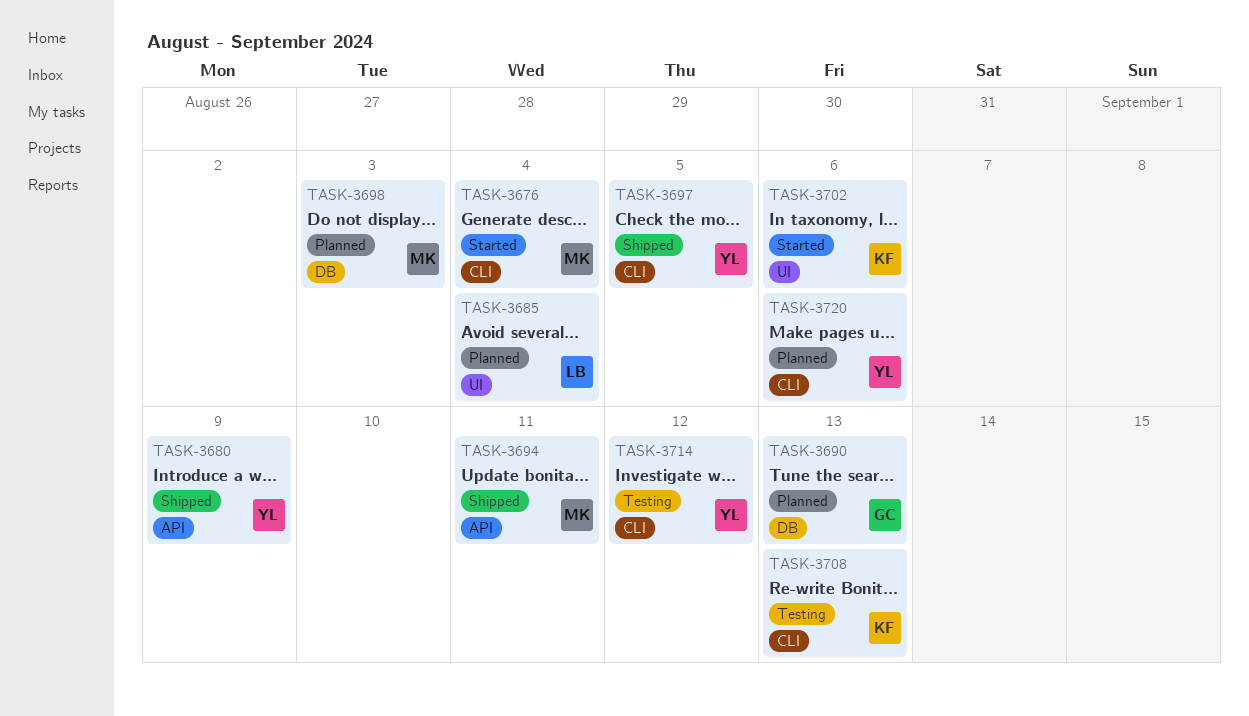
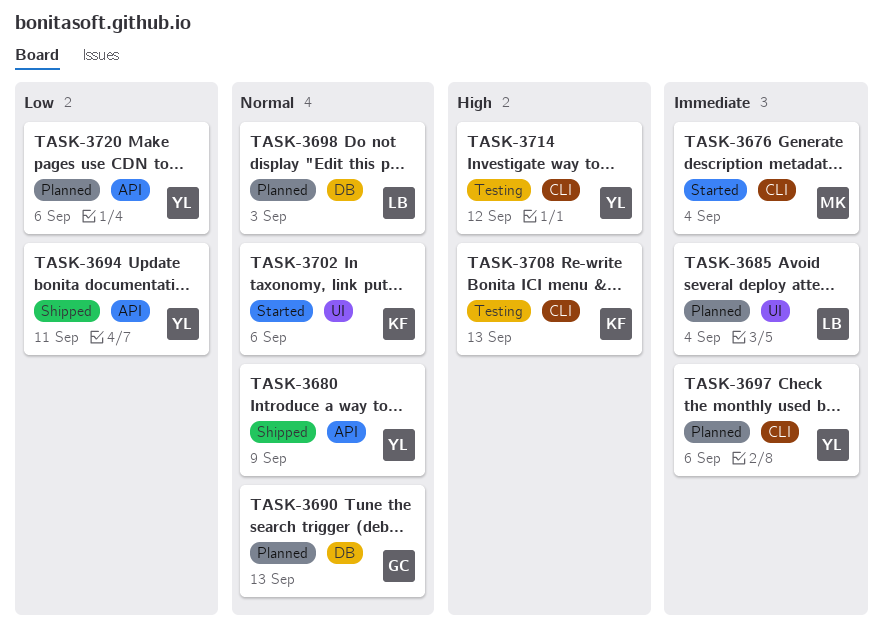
TASK-3694, owner: MK -> YL
TASK-3697, status: Shipped -> Planned
TASK-3697, due: Sep 5 -> Sep 6
TASK-3698, owner: MK -> LB
TASK-3720, label: CLI -> API

